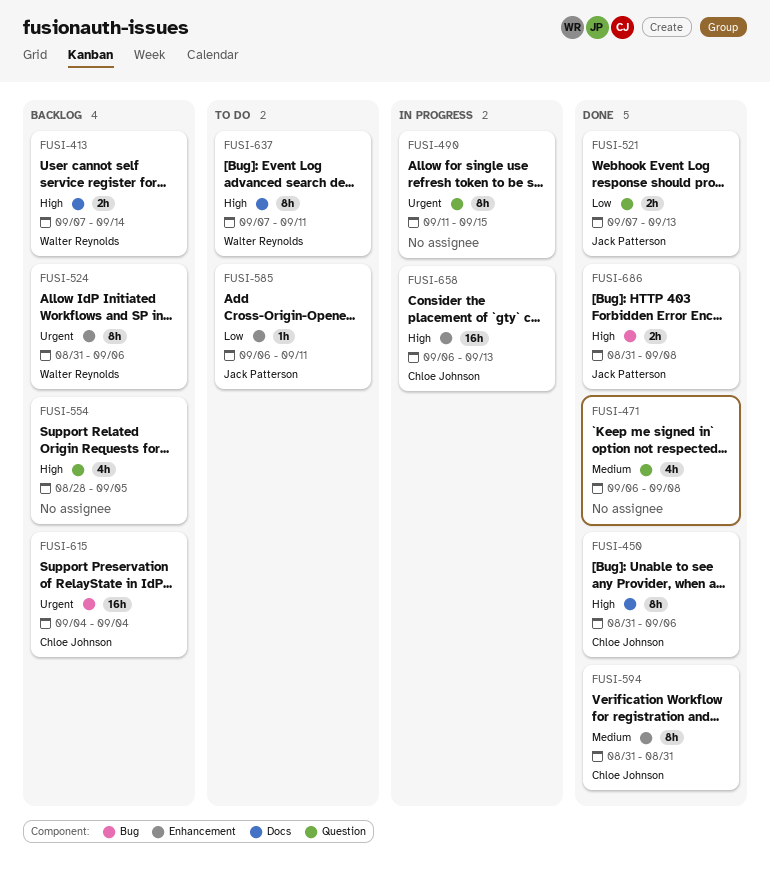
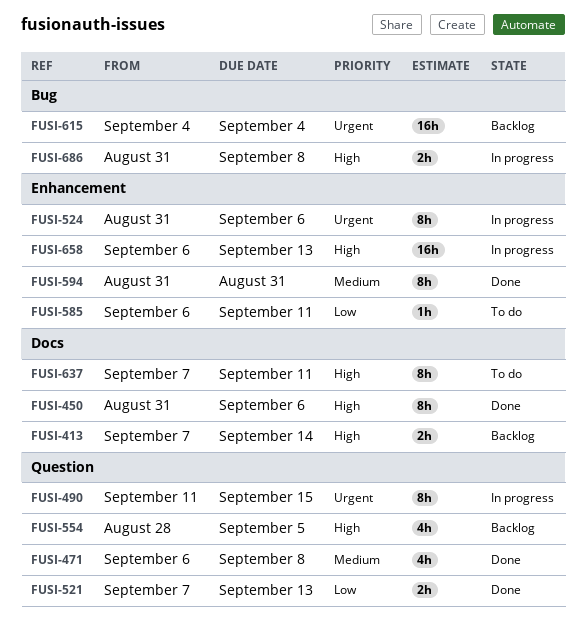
FUSI-524, status: Backlog -> In progress
FUSI-686, status: Done -> In progress

